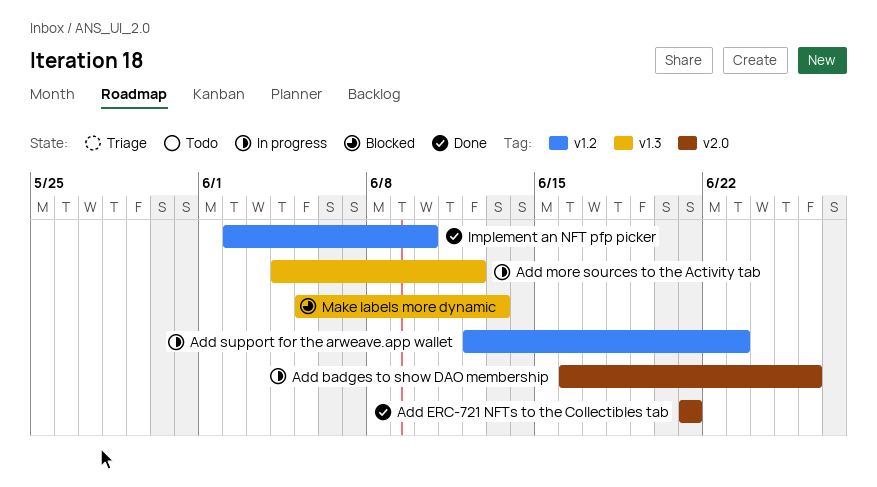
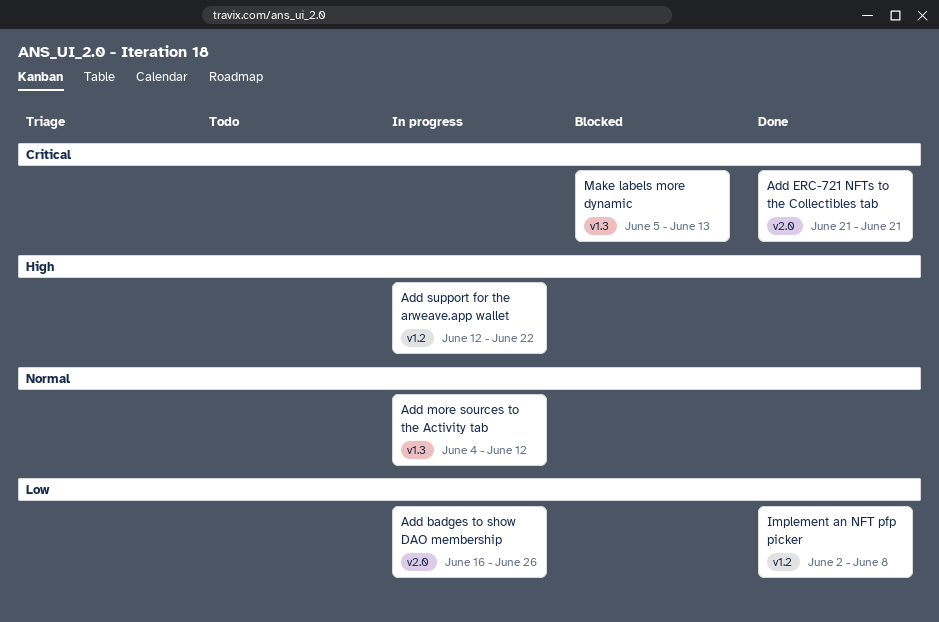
Add support for the arweave.app wallet, due: Jun 23 -> Jun 22
Implement an NFT pfp picker, due: Jun 10 -> Jun 8

